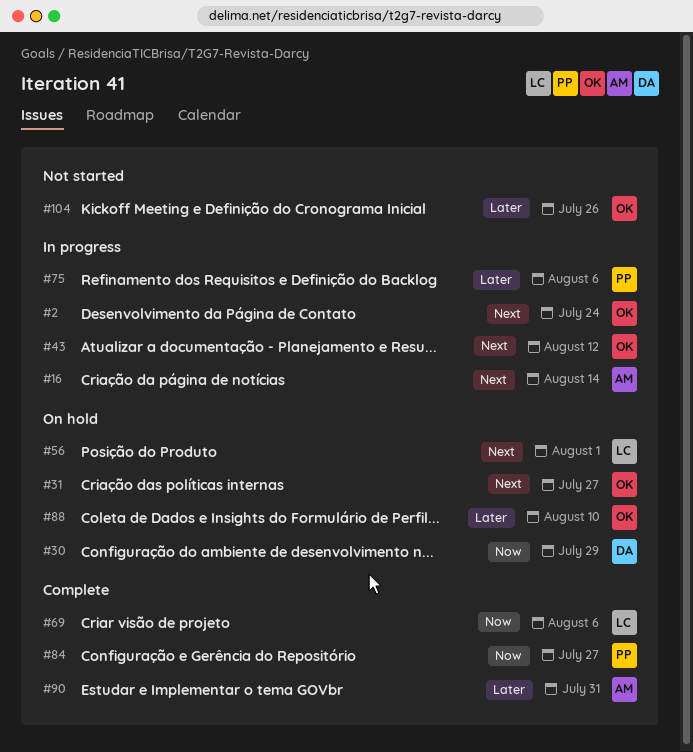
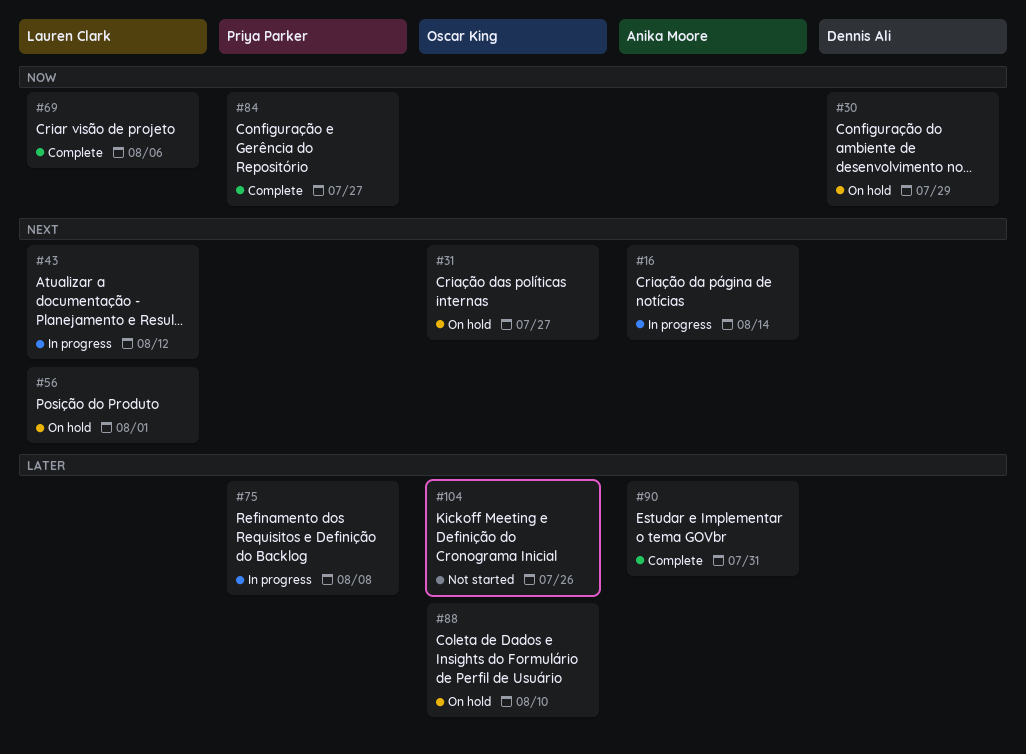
#2: present -> none
#43, owner: Oscar King -> Lauren Clark
#75, due: Aug 6 -> Aug 8

